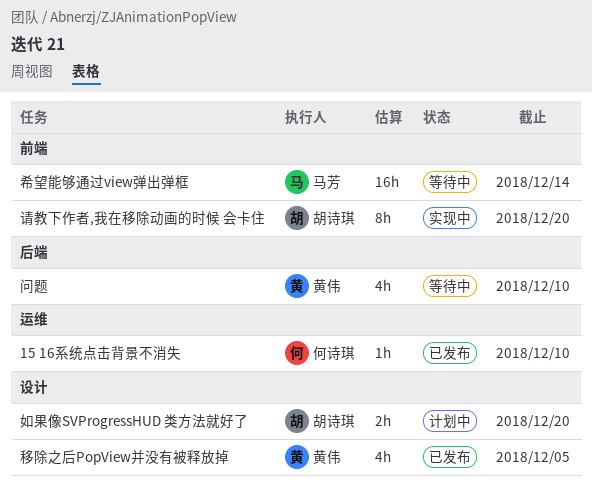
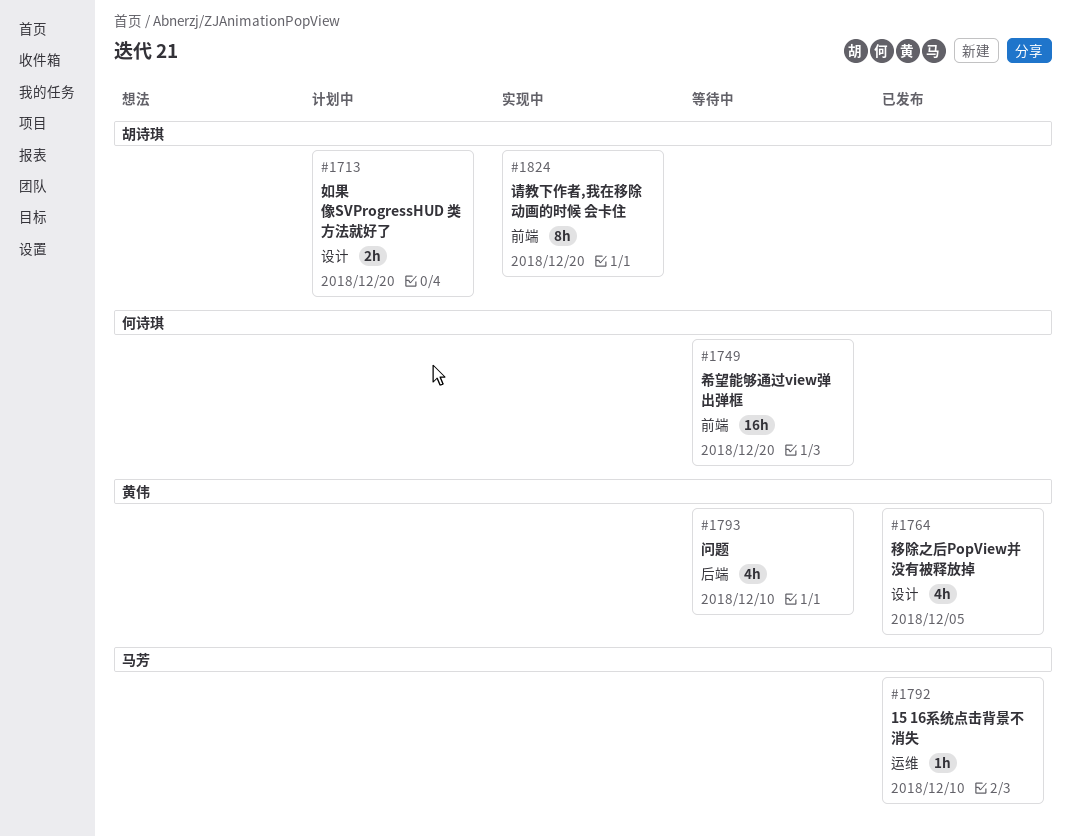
15 16系统点击背景不消失, owner: 何诗琪 -> 马芳
希望能够通过view弹出弹框, owner: 马芳 -> 何诗琪
希望能够通过view弹出弹框, due: Dec 14 -> Dec 20

